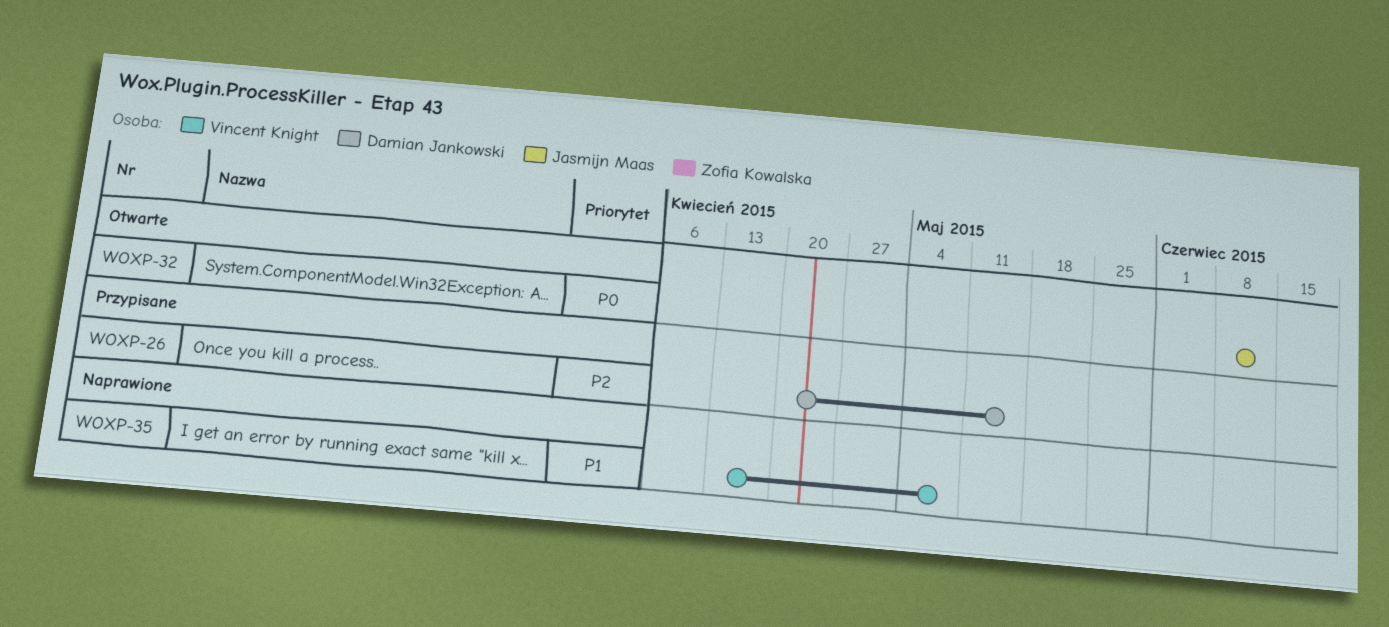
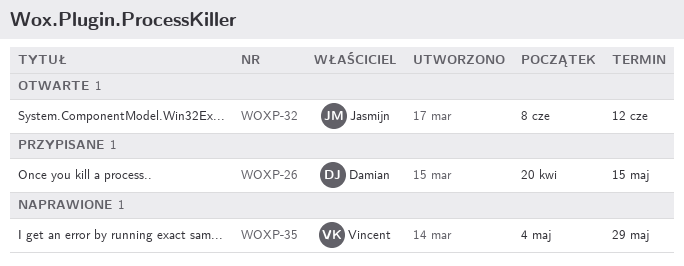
WOXP-35, start: Apr 13 -> May 4
WOXP-35, due: May 8 -> May 29

